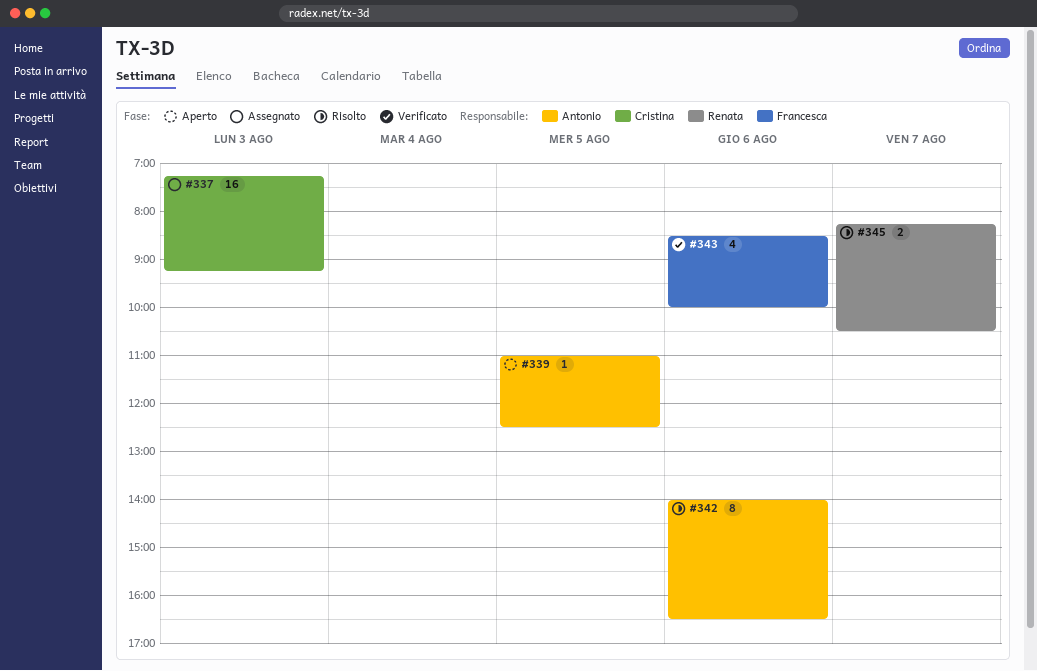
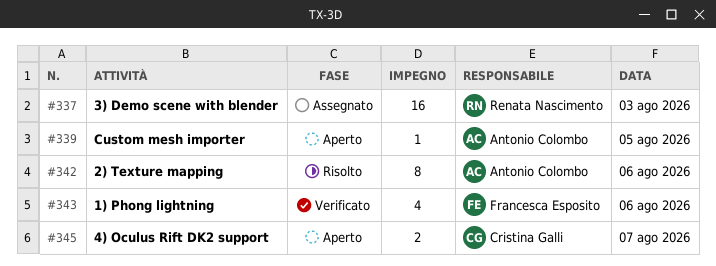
#337, owner: Cristina Galli -> Renata Nascimento
#345, status: Risolto -> Aperto
#345, owner: Renata Nascimento -> Cristina Galli

